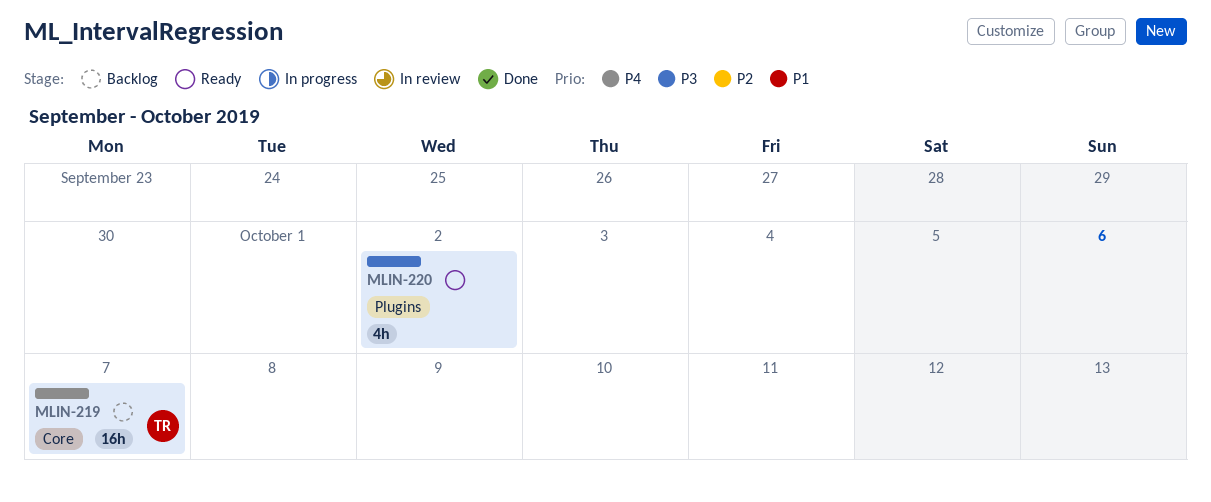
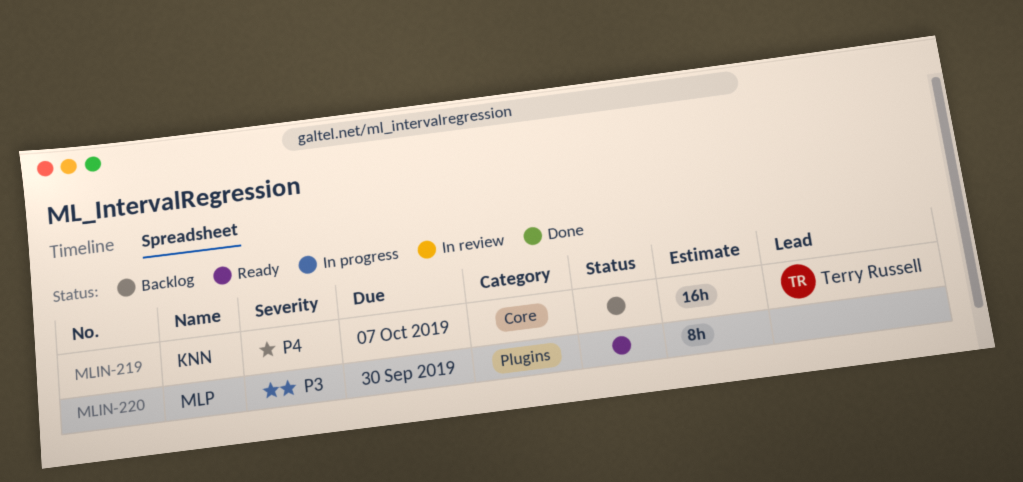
MLIN-220, estimate: 4h -> 8h
MLIN-220, due: Oct 2 -> Sep 30

